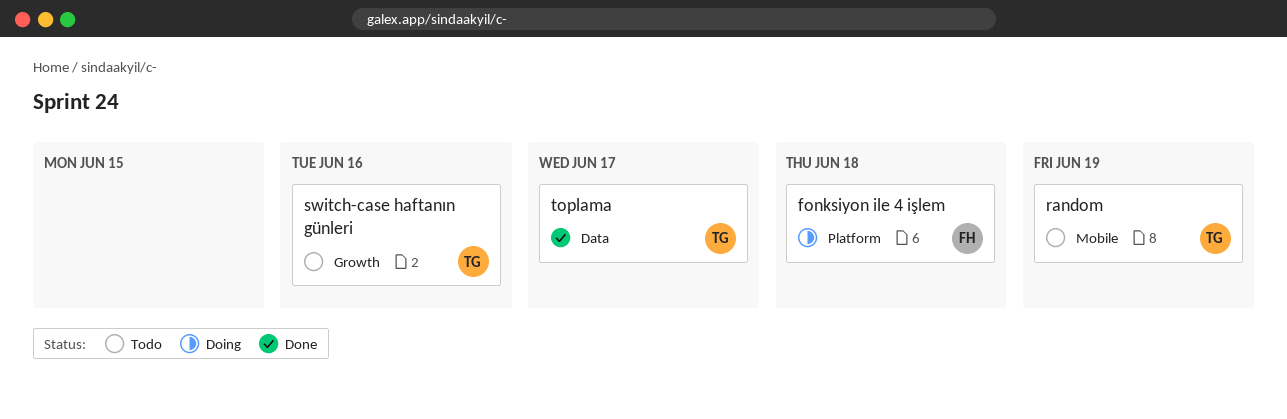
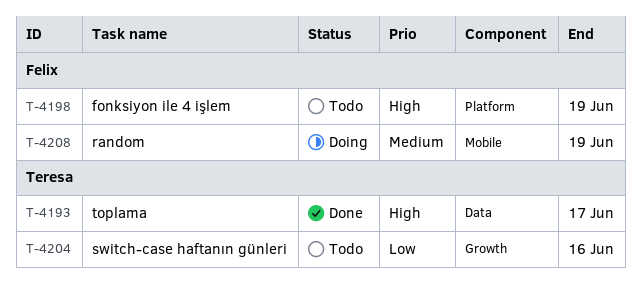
fonksiyon ile 4 işlem, status: Doing -> Todo
fonksiyon ile 4 işlem, due: Jun 18 -> Jun 19
random, status: Todo -> Doing
random, owner: Teresa -> Felix

